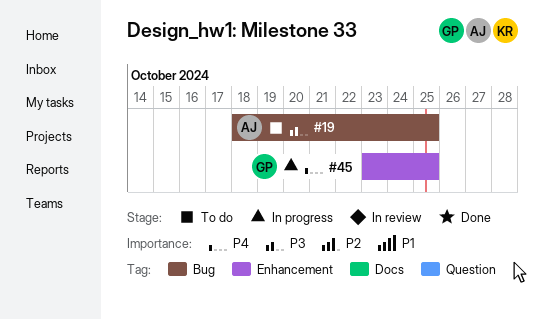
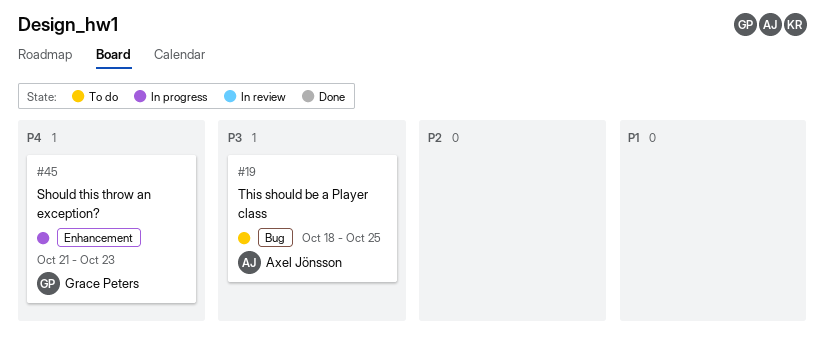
#45, start: Oct 23 -> Oct 21
#45, due: Oct 25 -> Oct 23

